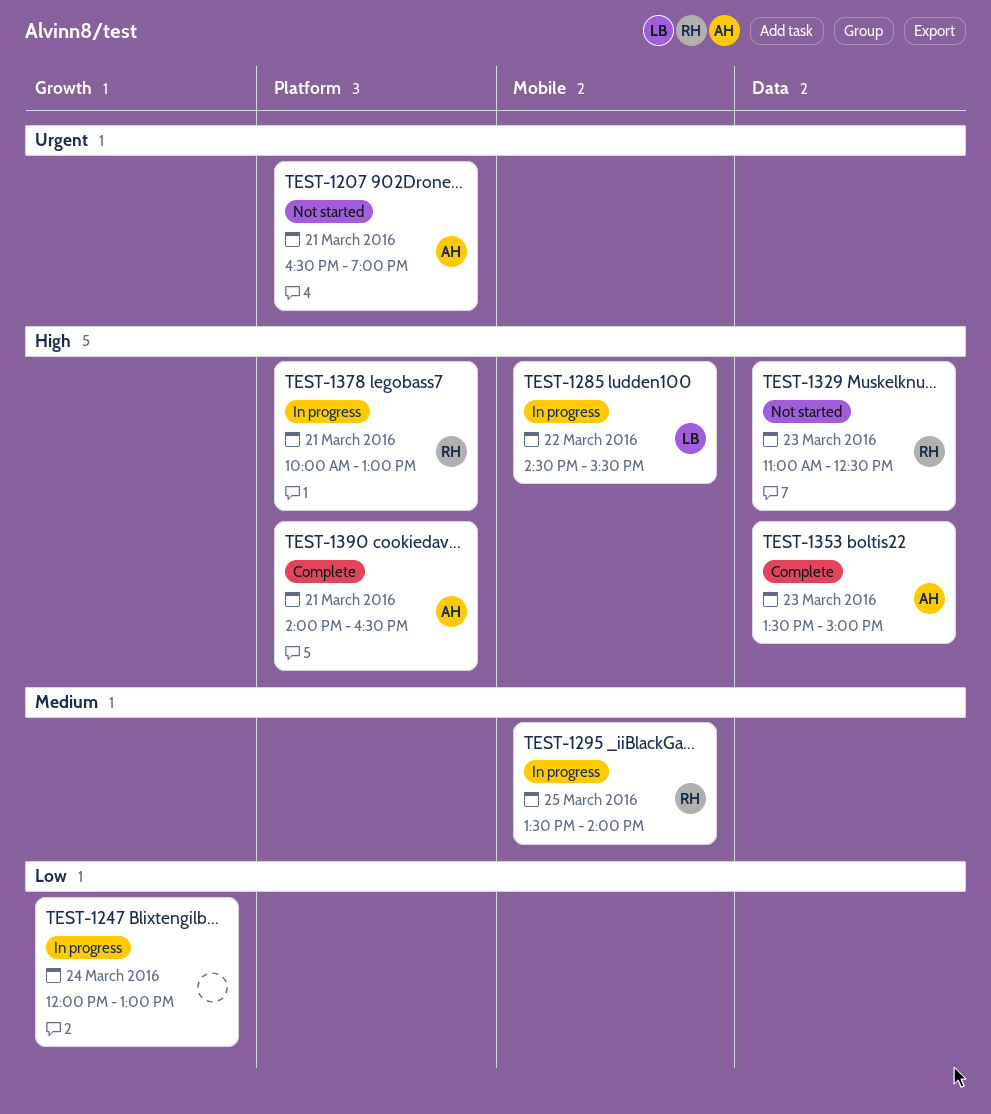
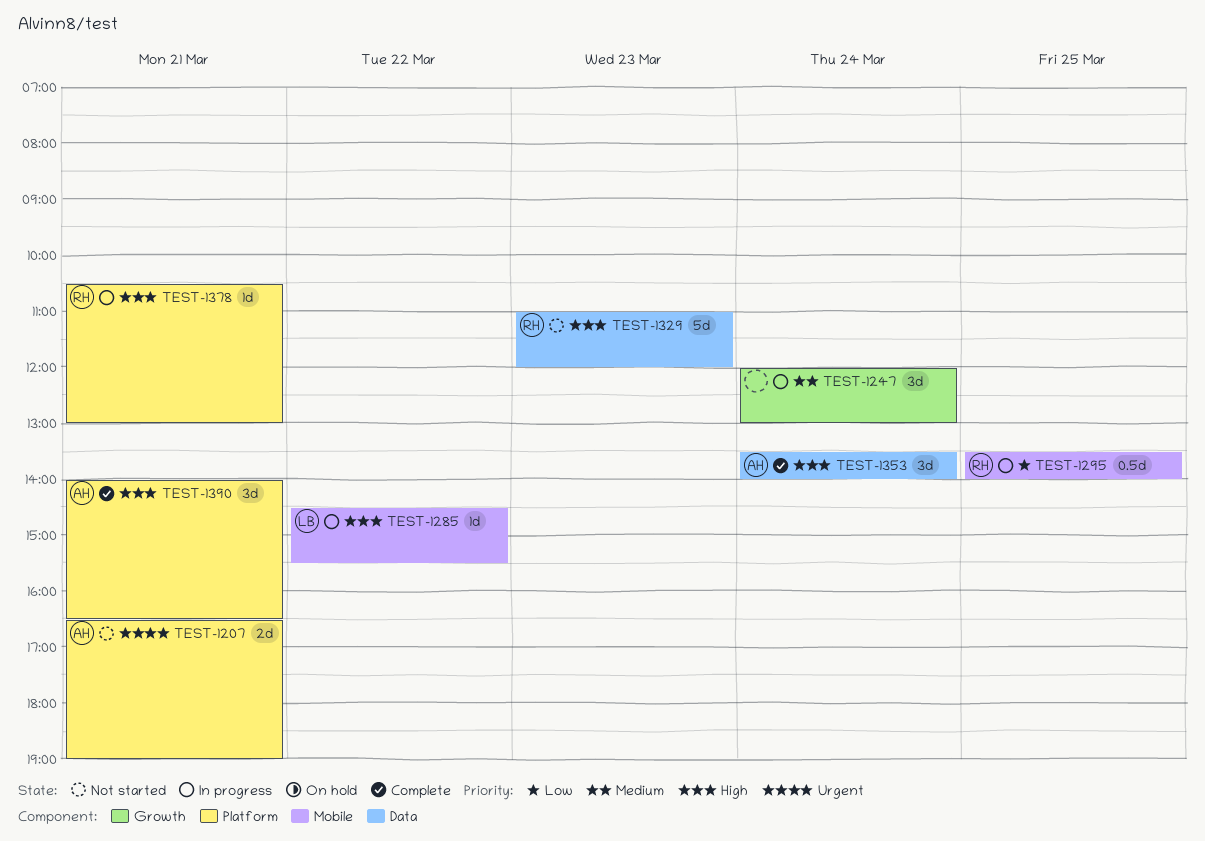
TEST-1247, priority: Low -> Medium
TEST-1295, priority: Medium -> Low
TEST-1329, ends: 12:30 -> 12:00
TEST-1353, day: Mar 23 -> Mar 24
TEST-1353, ends: 15:00 -> 14:00
TEST-1378, begins: 10:00 -> 10:30

